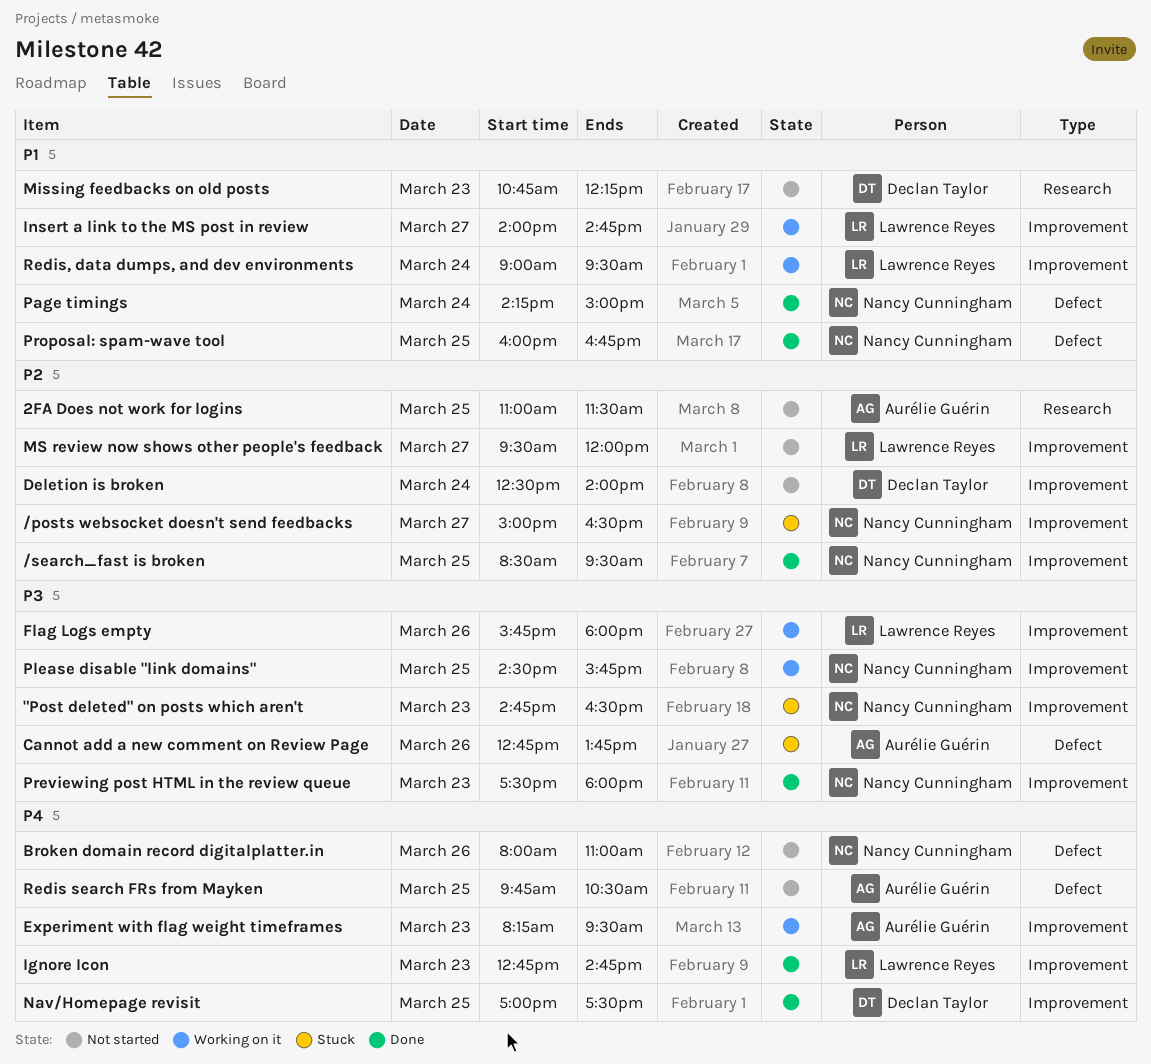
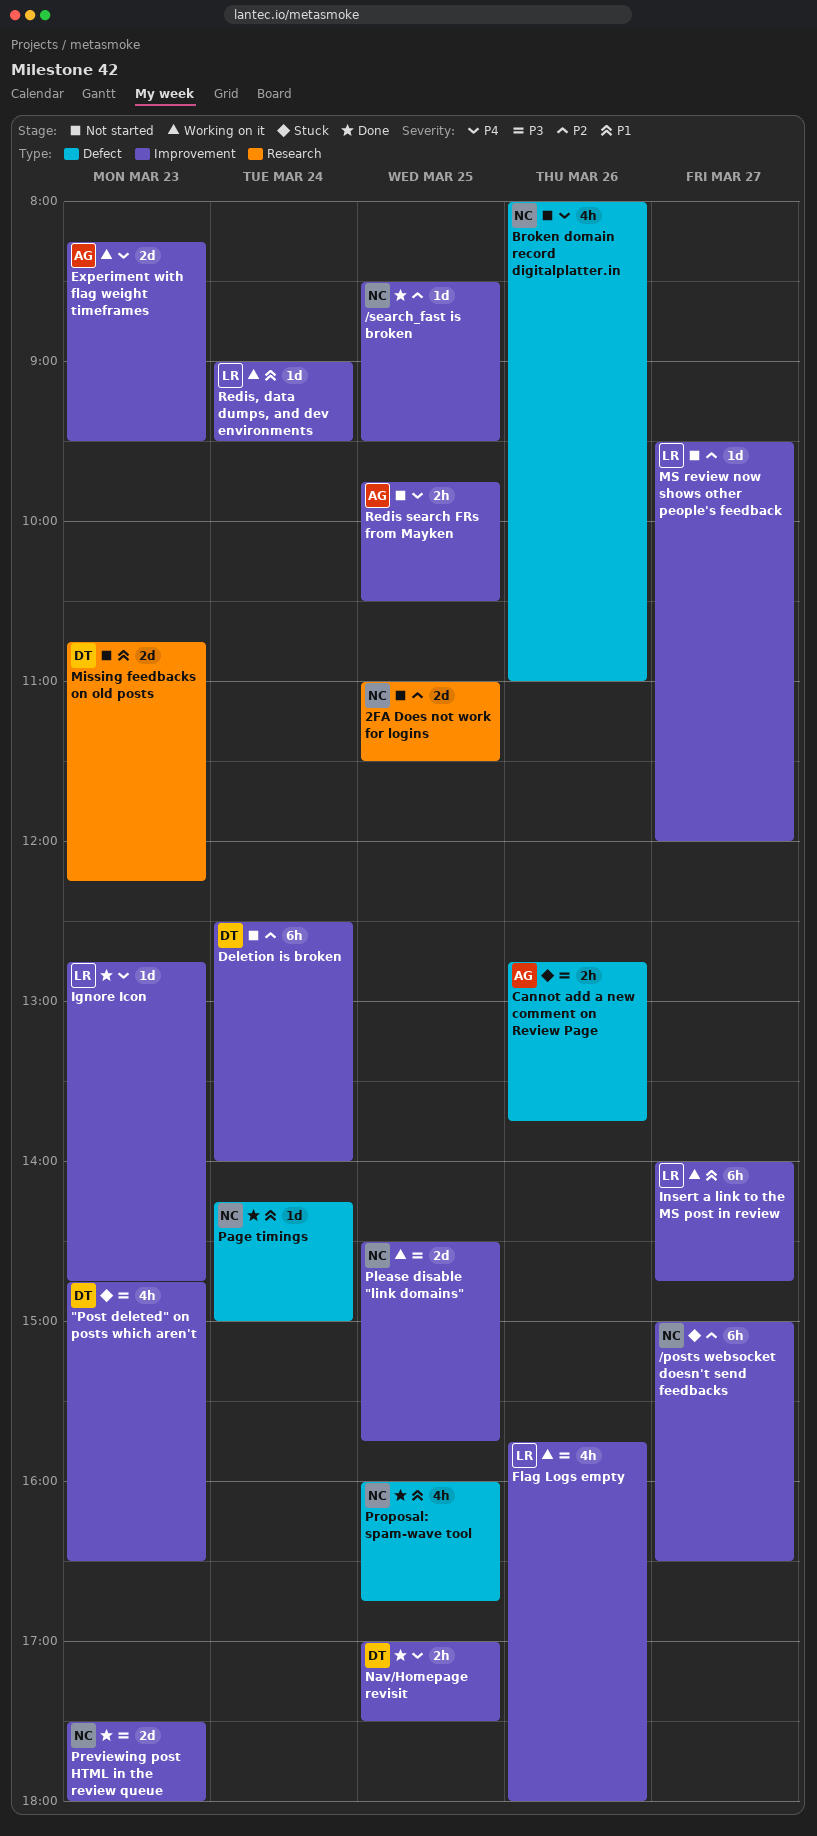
"Post deleted" on posts which aren't, owner: Nancy Cunningham -> Declan Taylor
2FA Does not work for logins, owner: Aurélie Guérin -> Nancy Cunningham
Redis search FRs from Mayken, label: Defect -> Improvement

